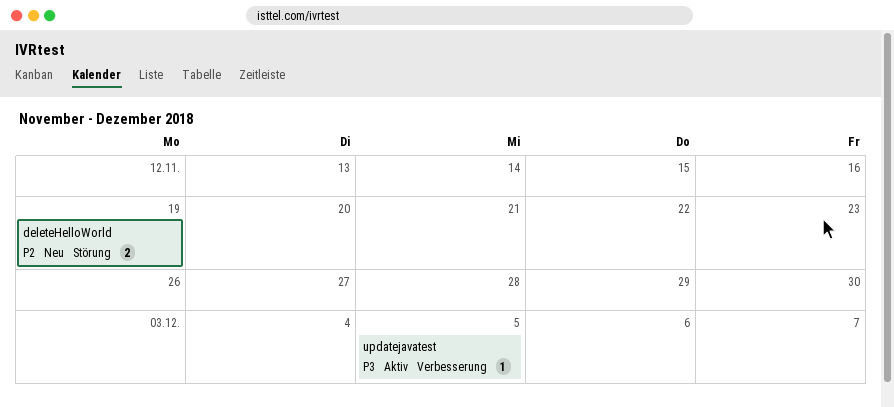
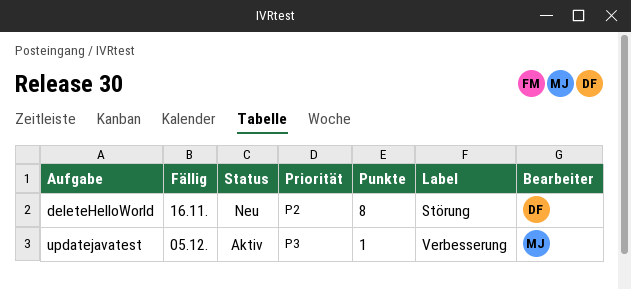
deleteHelloWorld, estimate: 2 -> 8
deleteHelloWorld, due: Nov 19 -> Nov 16

